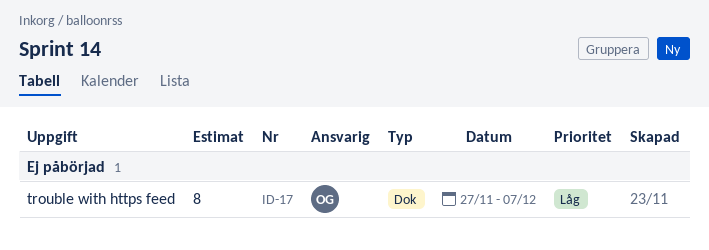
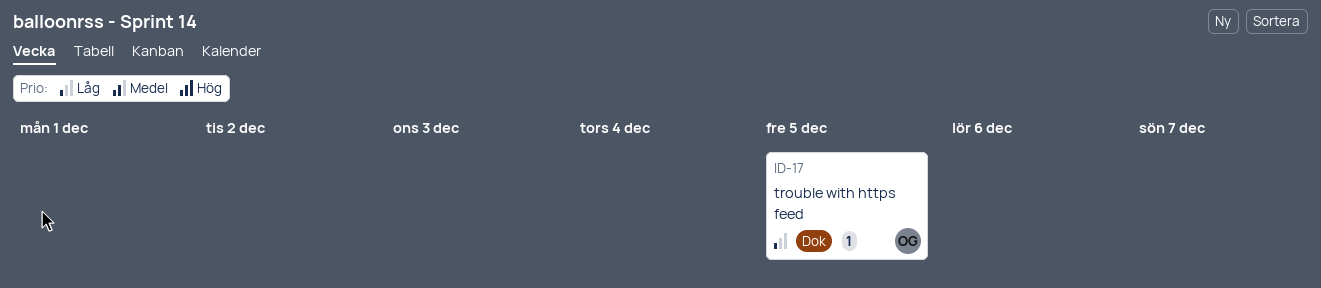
ID-17, estimate: 8 -> 1
ID-17, due: Dec 7 -> Dec 5

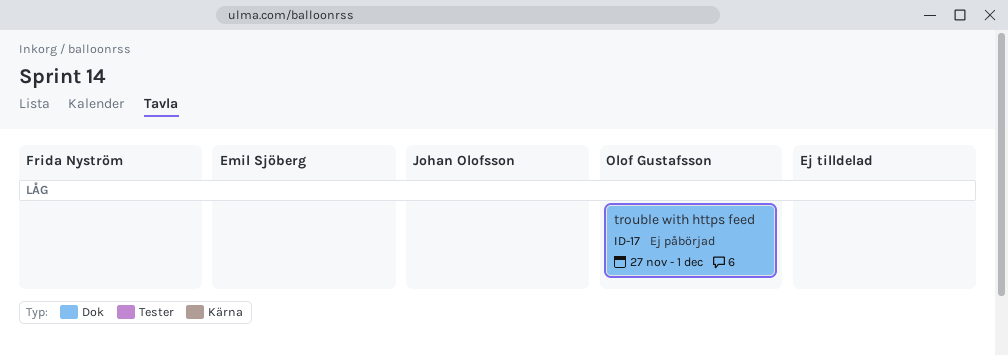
ID-17, due: Dec 5 -> Dec 1

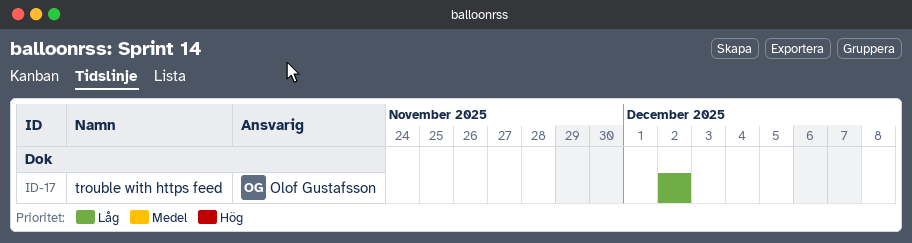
ID-17, start: Nov 27 -> Dec 2
ID-17, due: Dec 1 -> Dec 2

